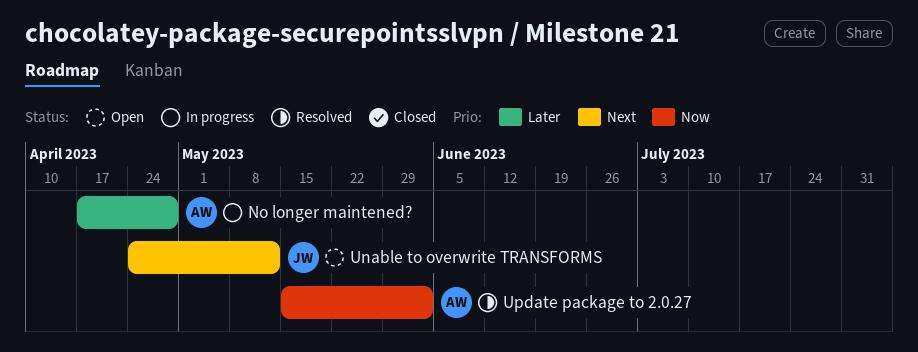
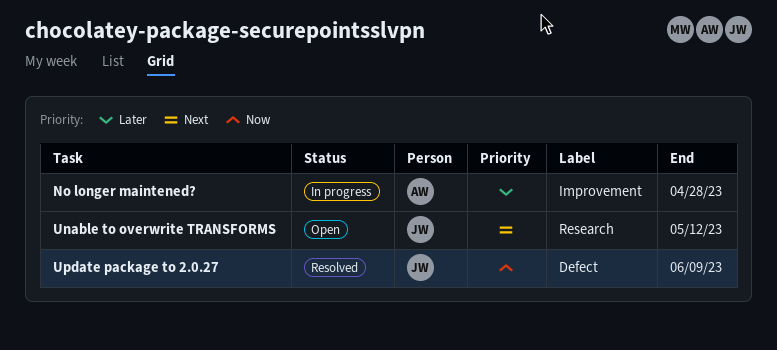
Update package to 2.0.27, owner: AW -> JW
Update package to 2.0.27, due: Jun 2 -> Jun 9

